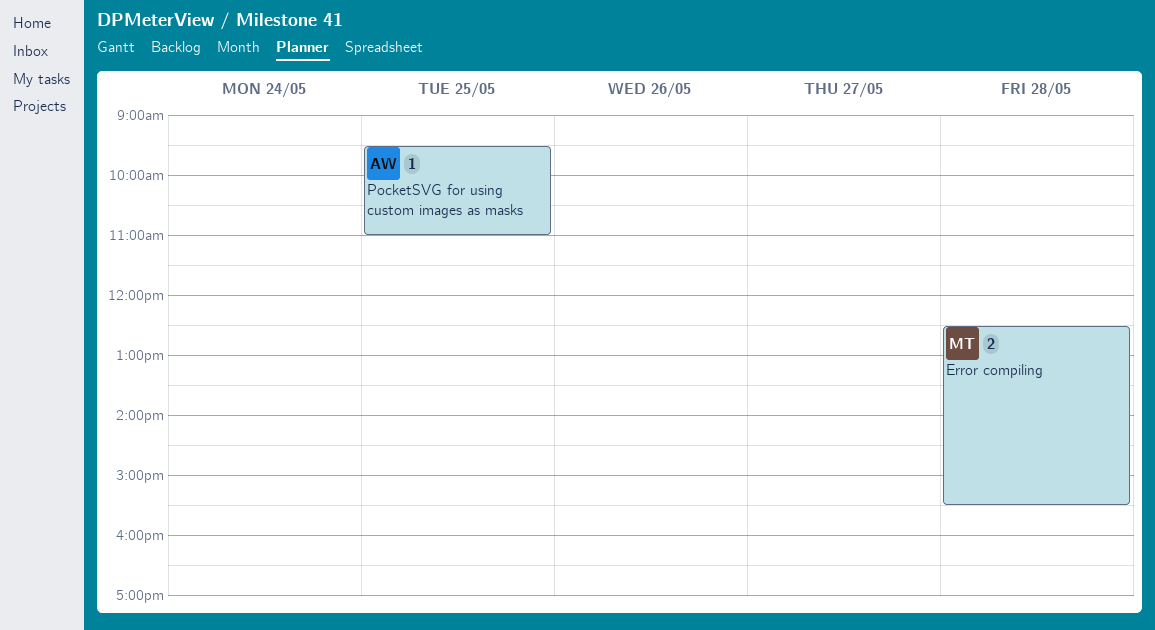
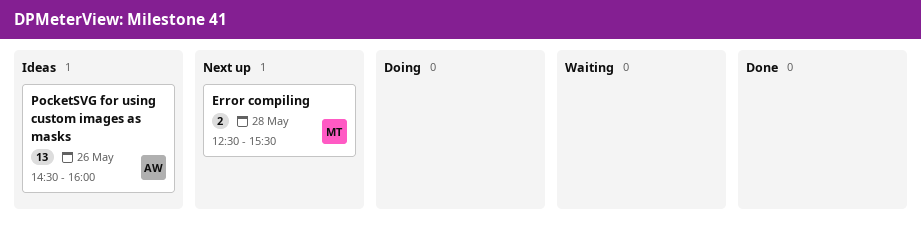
PocketSVG for using custom images as masks, estimate: 1 -> 13
PocketSVG for using custom images as masks, day: May 25 -> May 26
PocketSVG for using custom images as masks, begins: 09:30 -> 14:30
PocketSVG for using custom images as masks, ends: 11:00 -> 16:00

